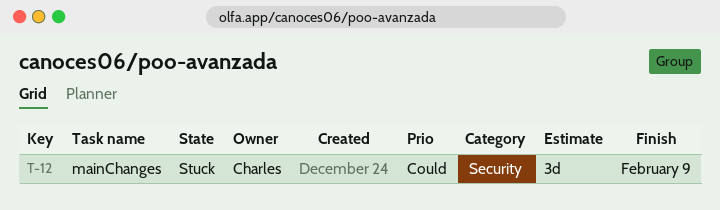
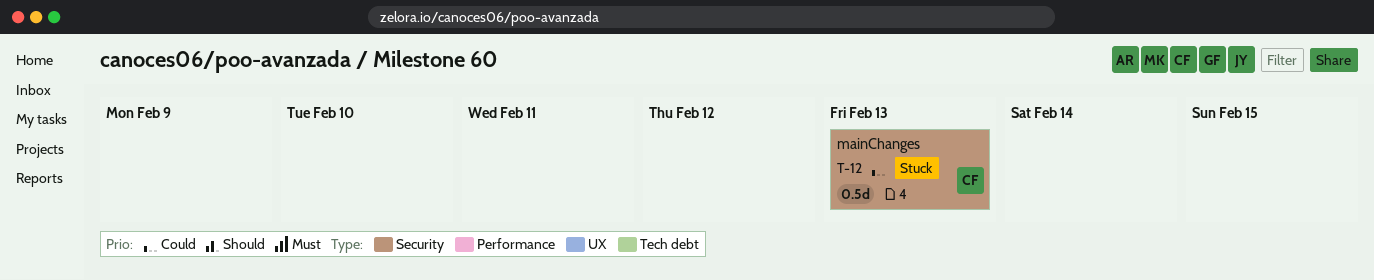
T-12, estimate: 3d -> 0.5d
T-12, due: Feb 9 -> Feb 13

